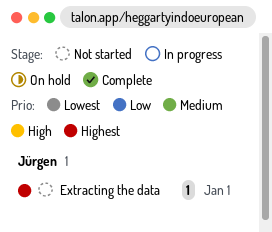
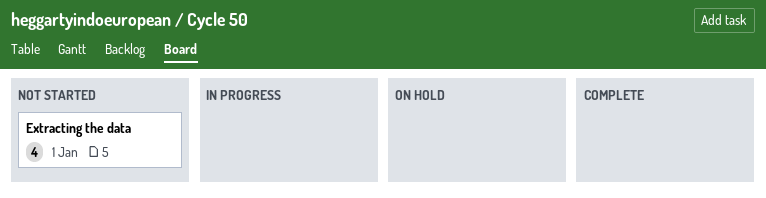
Extracting the data, estimate: 1 -> 4

